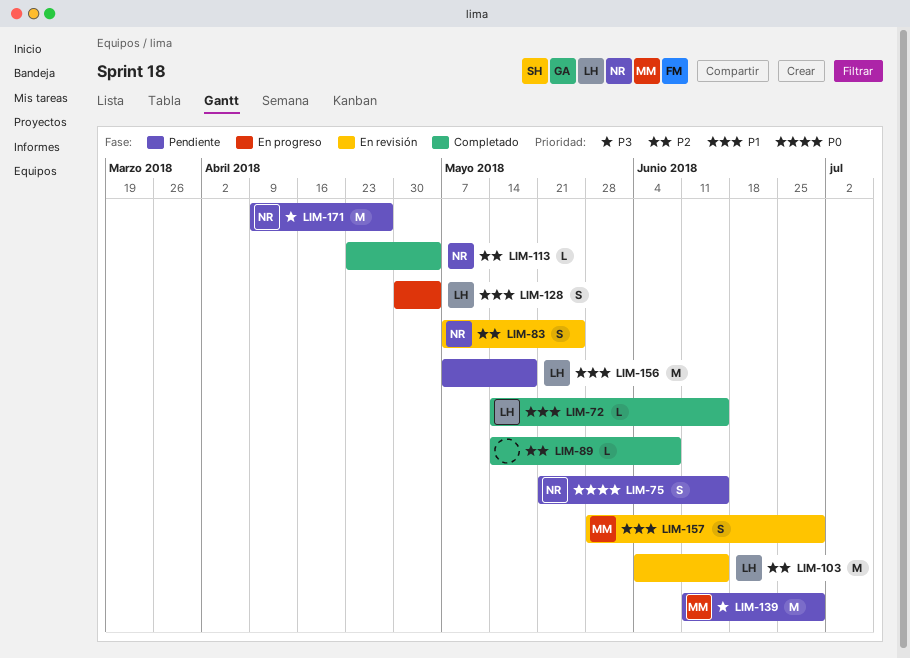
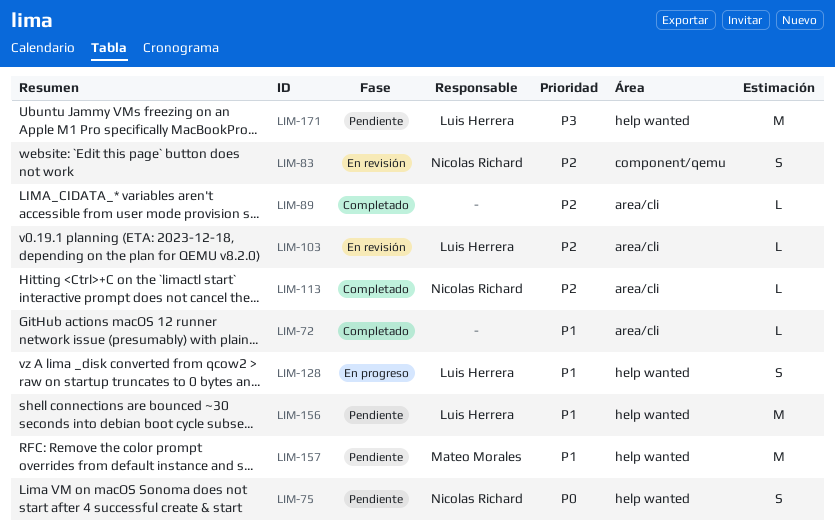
LIM-72, owner: Luis Herrera -> none
LIM-103, estimate: M -> L
LIM-139: present -> none
LIM-157, status: En revisión -> Pendiente
LIM-157, estimate: S -> M
LIM-171, owner: Nicolas Richard -> Luis Herrera

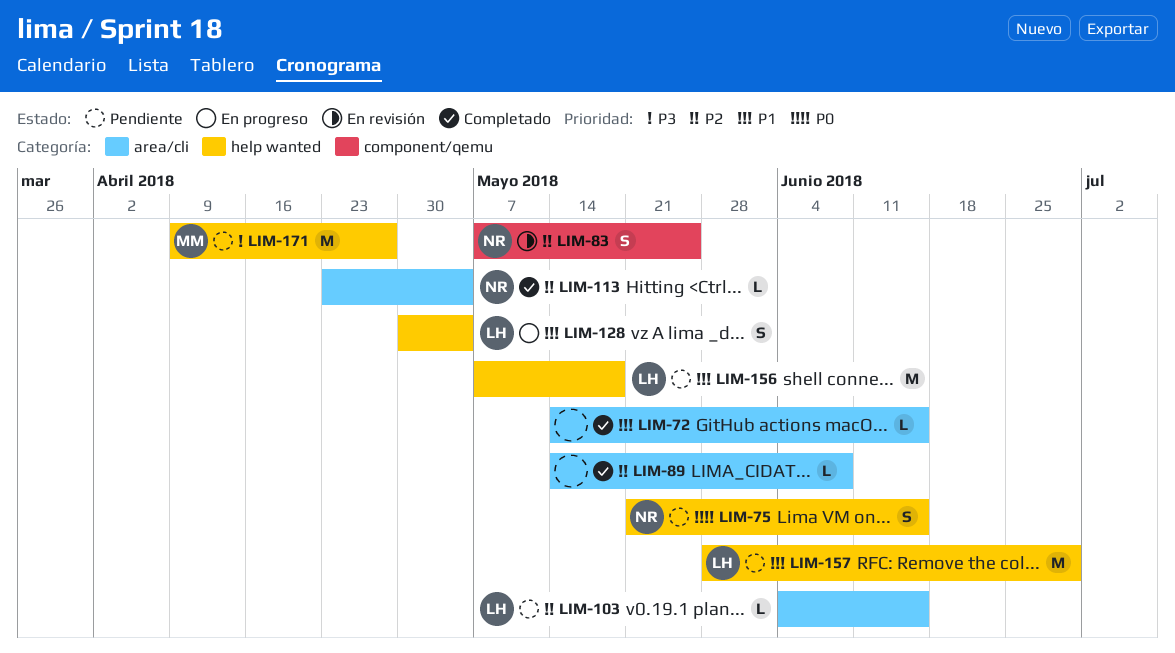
LIM-103, status: En revisión -> Pendiente
LIM-157, owner: Mateo Morales -> Luis Herrera
LIM-171, owner: Luis Herrera -> Mateo Morales

